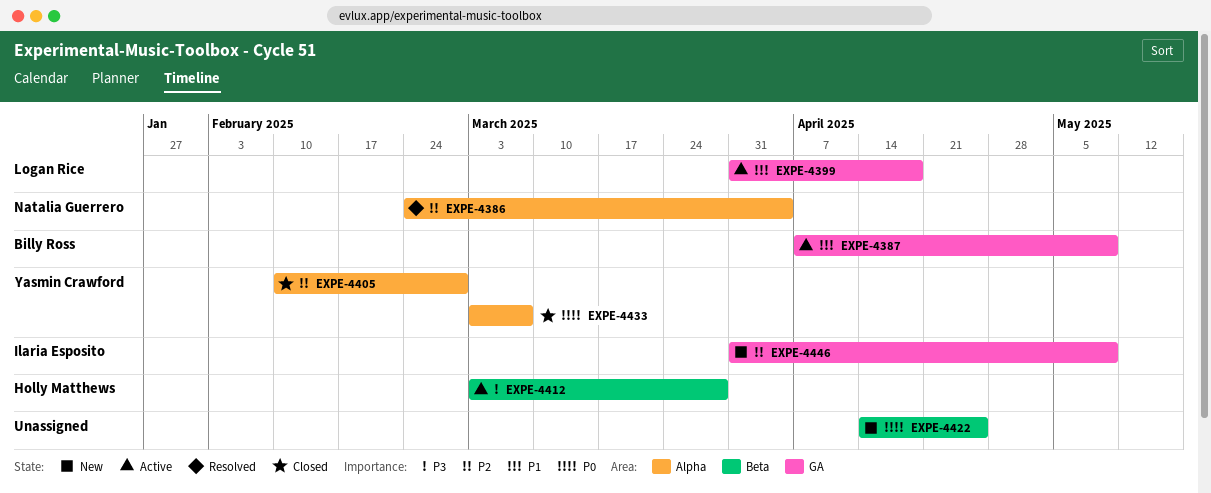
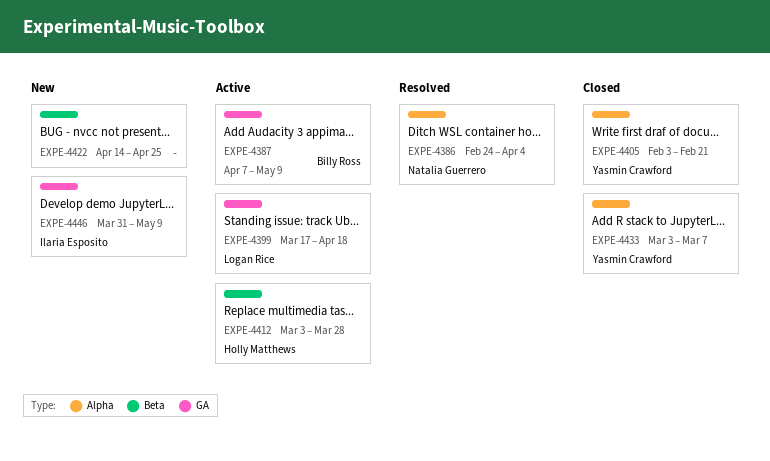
EXPE-4399, start: Mar 31 -> Mar 17
EXPE-4405, start: Feb 10 -> Feb 3
EXPE-4405, due: Feb 28 -> Feb 21

